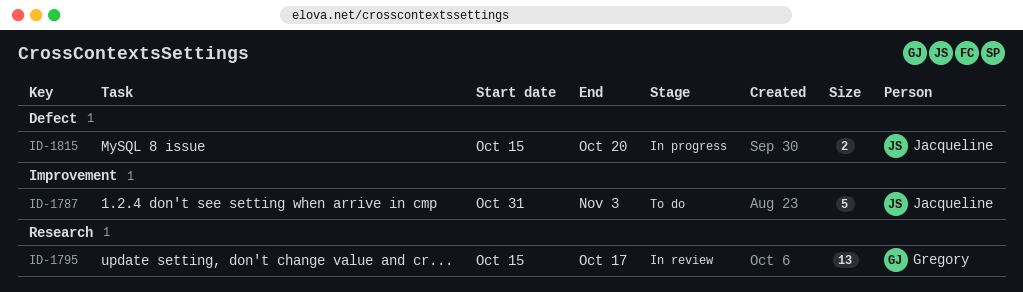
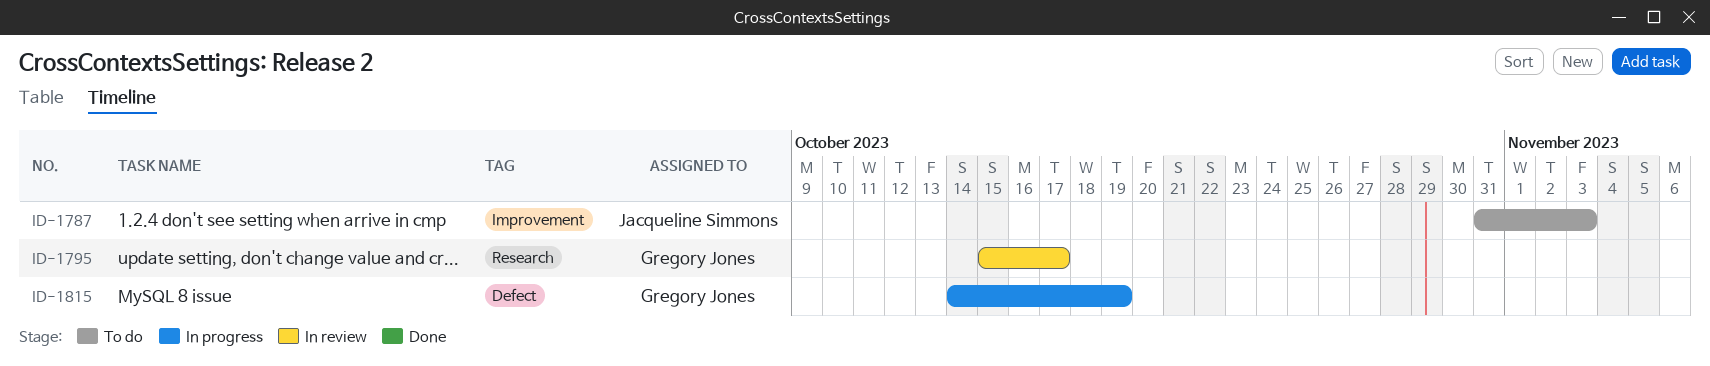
ID-1815, owner: Jacqueline Simmons -> Gregory Jones
ID-1815, start: Oct 15 -> Oct 14
ID-1815, due: Oct 20 -> Oct 19

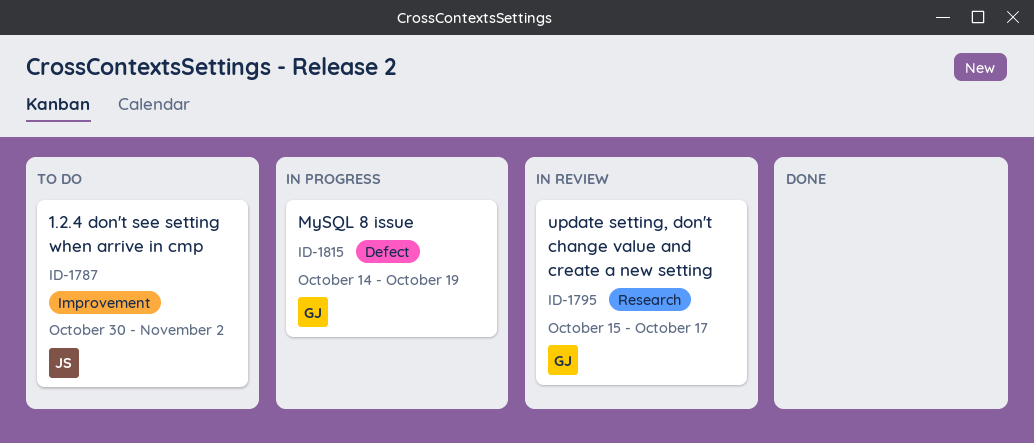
ID-1787, start: Oct 31 -> Oct 30
ID-1787, due: Nov 3 -> Nov 2

